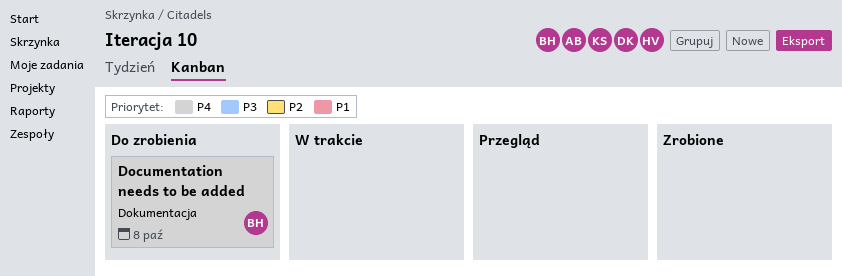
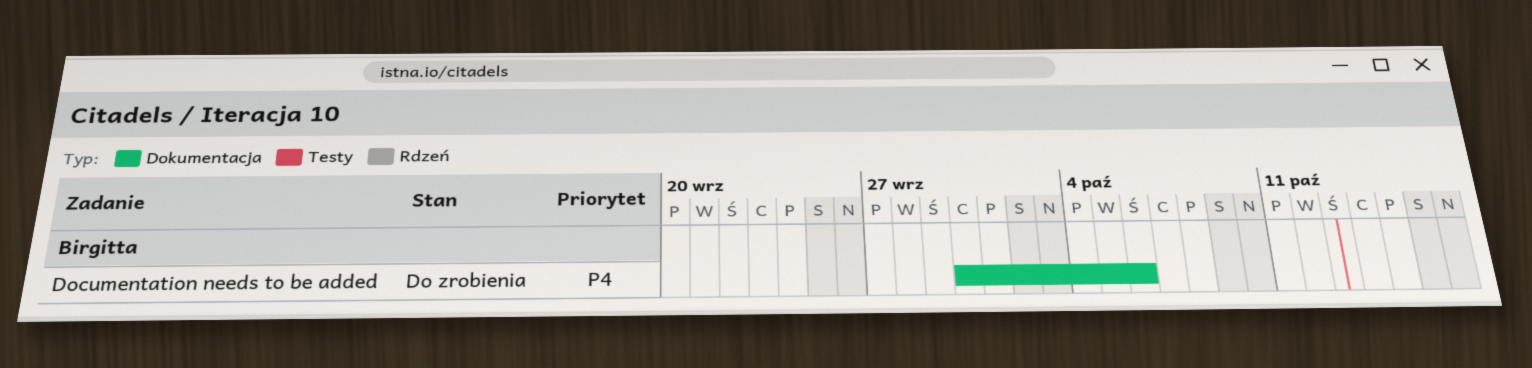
Documentation needs to be added, due: Oct 8 -> Oct 6

